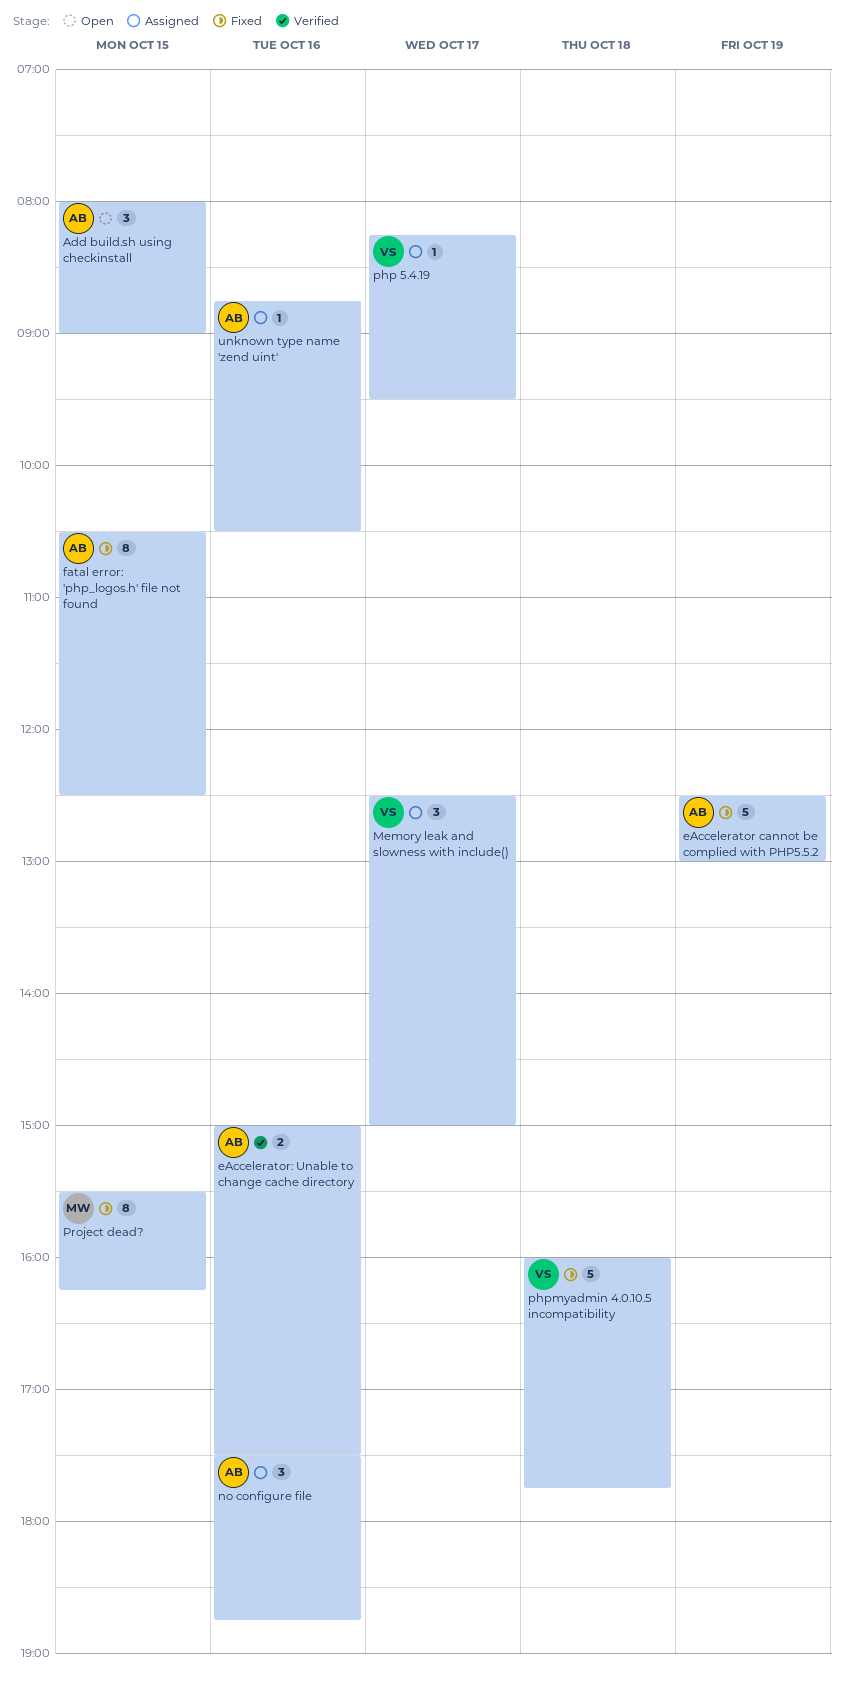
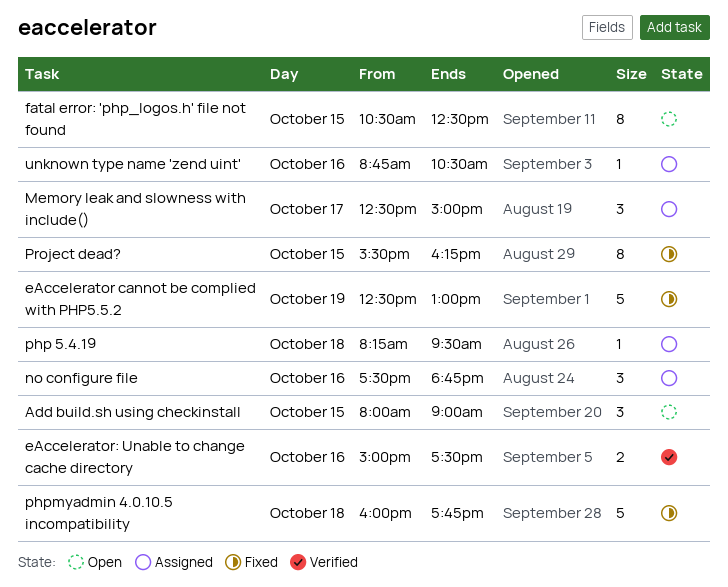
fatal error: 'php_logos.h' file not found, status: Fixed -> Open
php 5.4.19, day: Oct 17 -> Oct 18

